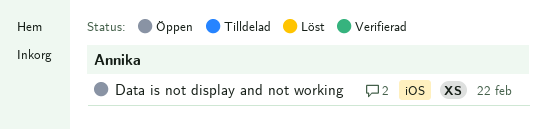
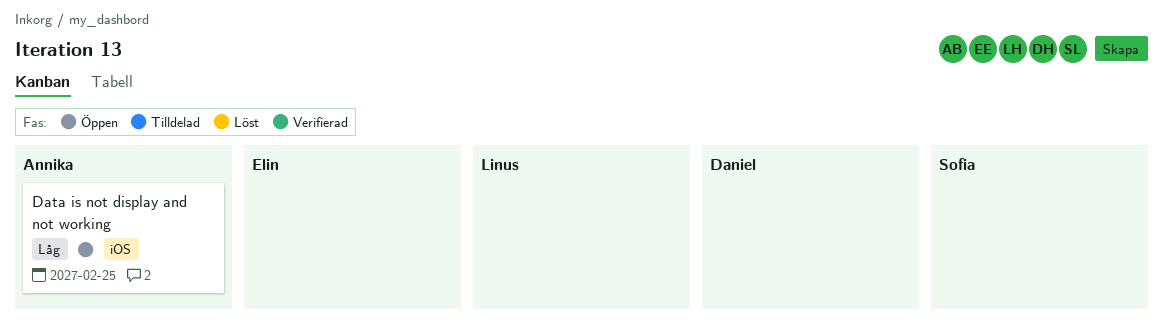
Data is not display and not working, due: Feb 22 -> Feb 25

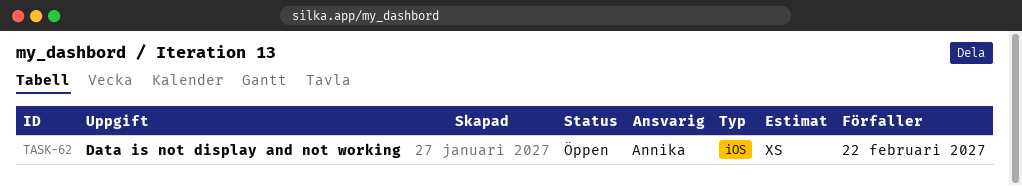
Data is not display and not working, due: Feb 25 -> Feb 22

